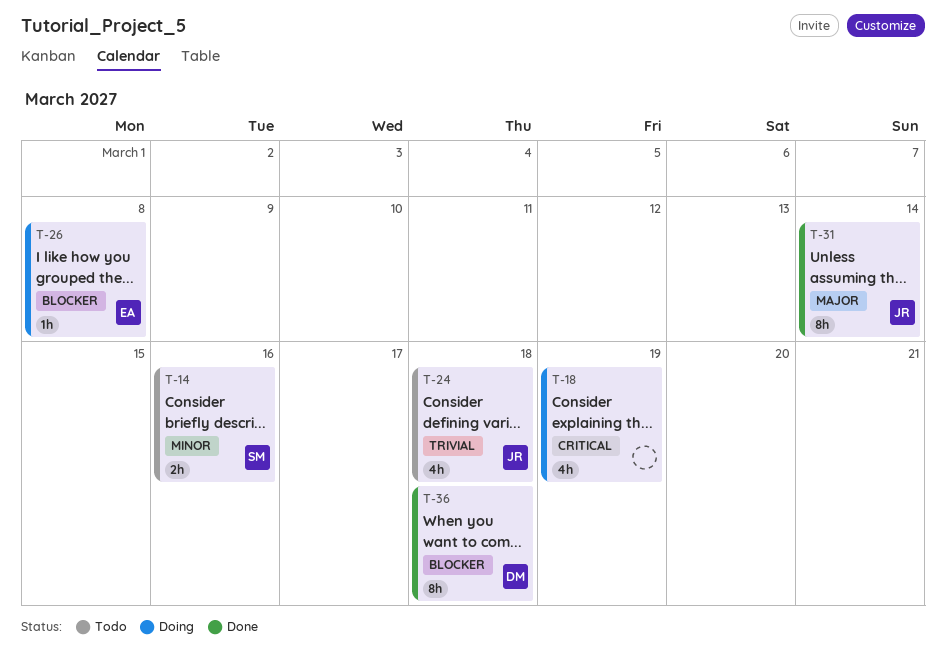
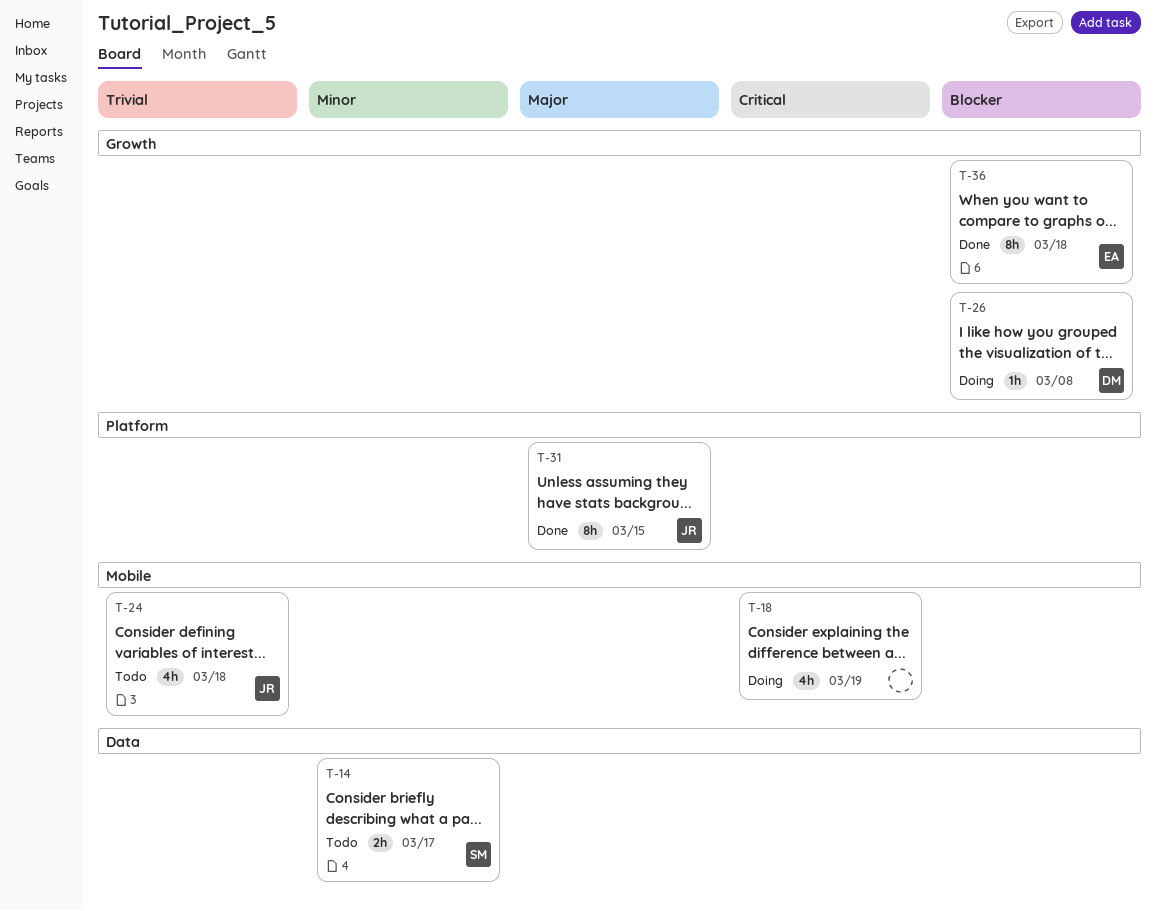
T-14, due: Mar 16 -> Mar 17
T-26, owner: EA -> DM
T-31, due: Mar 14 -> Mar 15
T-36, owner: DM -> EA

